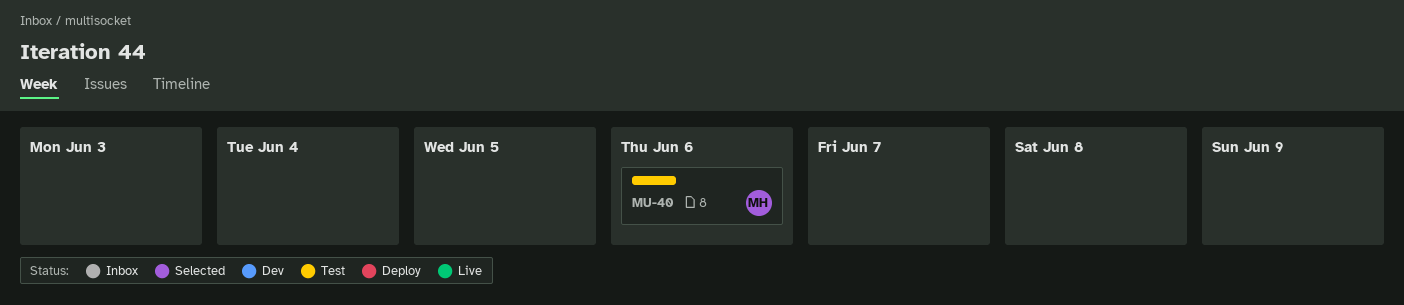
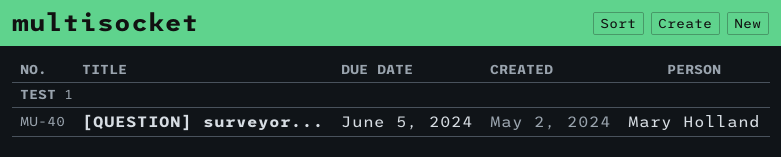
MU-40, due: Jun 6 -> Jun 5

